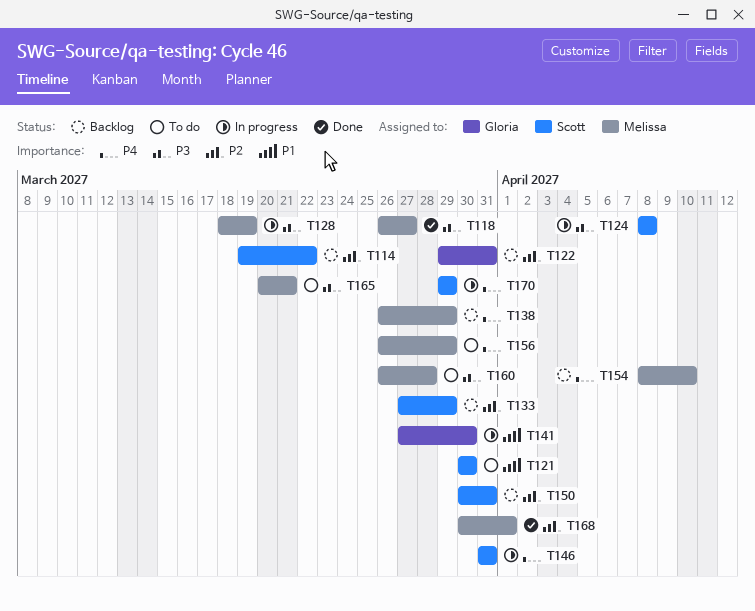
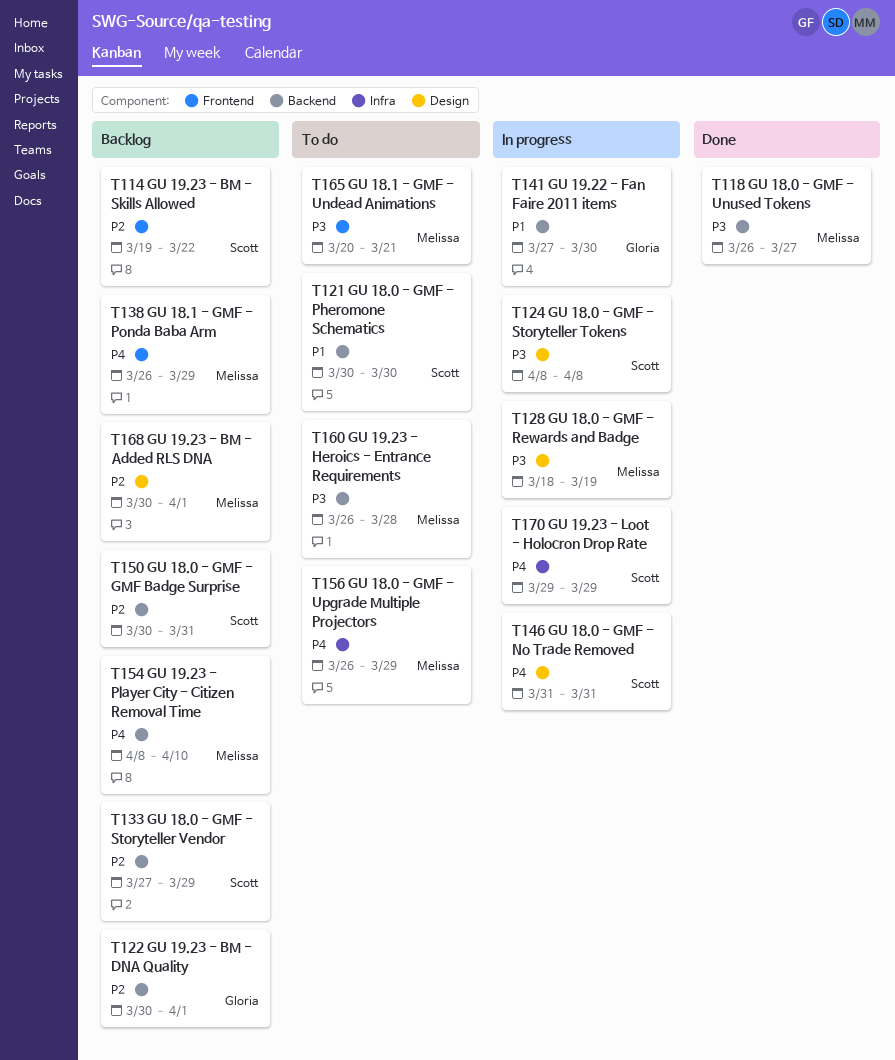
T122, start: Mar 29 -> Mar 30
T122, due: Mar 31 -> Apr 1
T168, status: Done -> Backlog

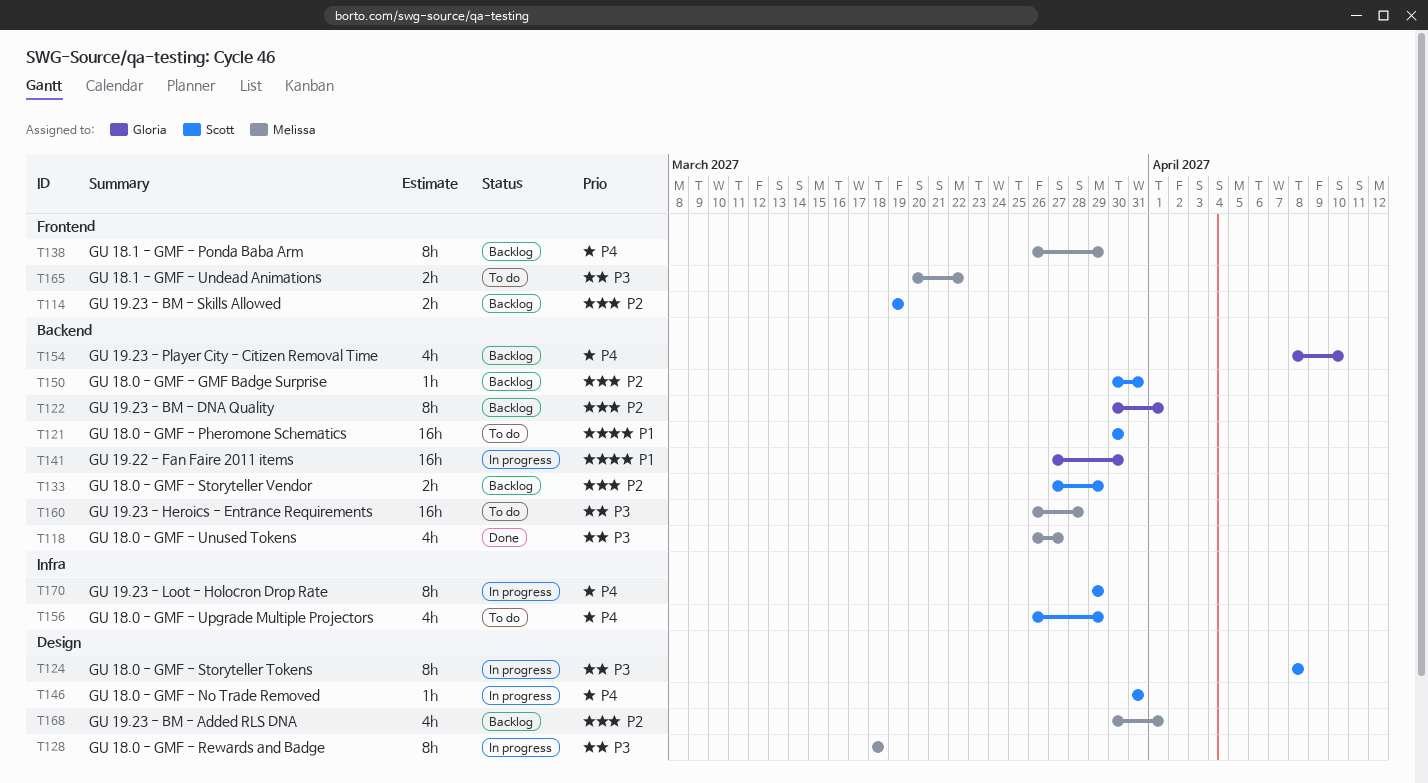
T114, due: Mar 22 -> Mar 19
T128, due: Mar 19 -> Mar 18
T154, owner: Melissa -> Gloria
T156, owner: Melissa -> Scott
T165, due: Mar 21 -> Mar 22

